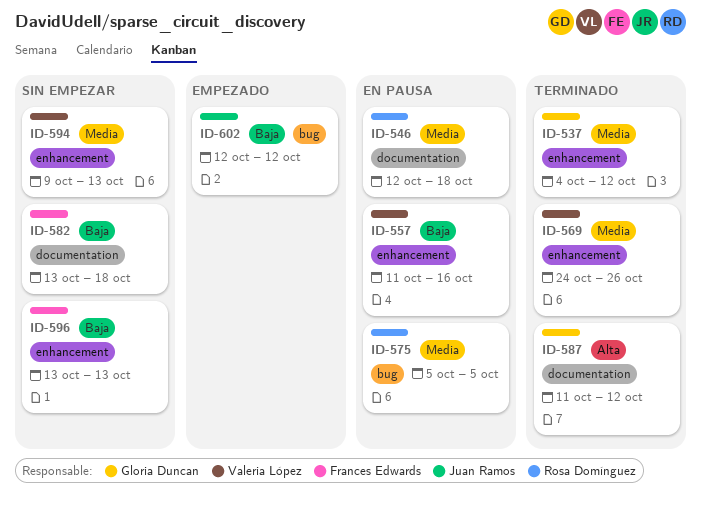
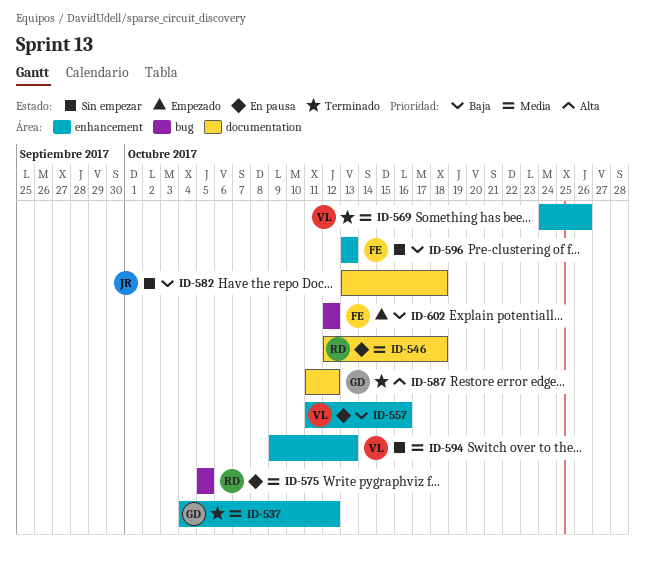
ID-582, owner: Frances Edwards -> Juan Ramos
ID-602, owner: Juan Ramos -> Frances Edwards

